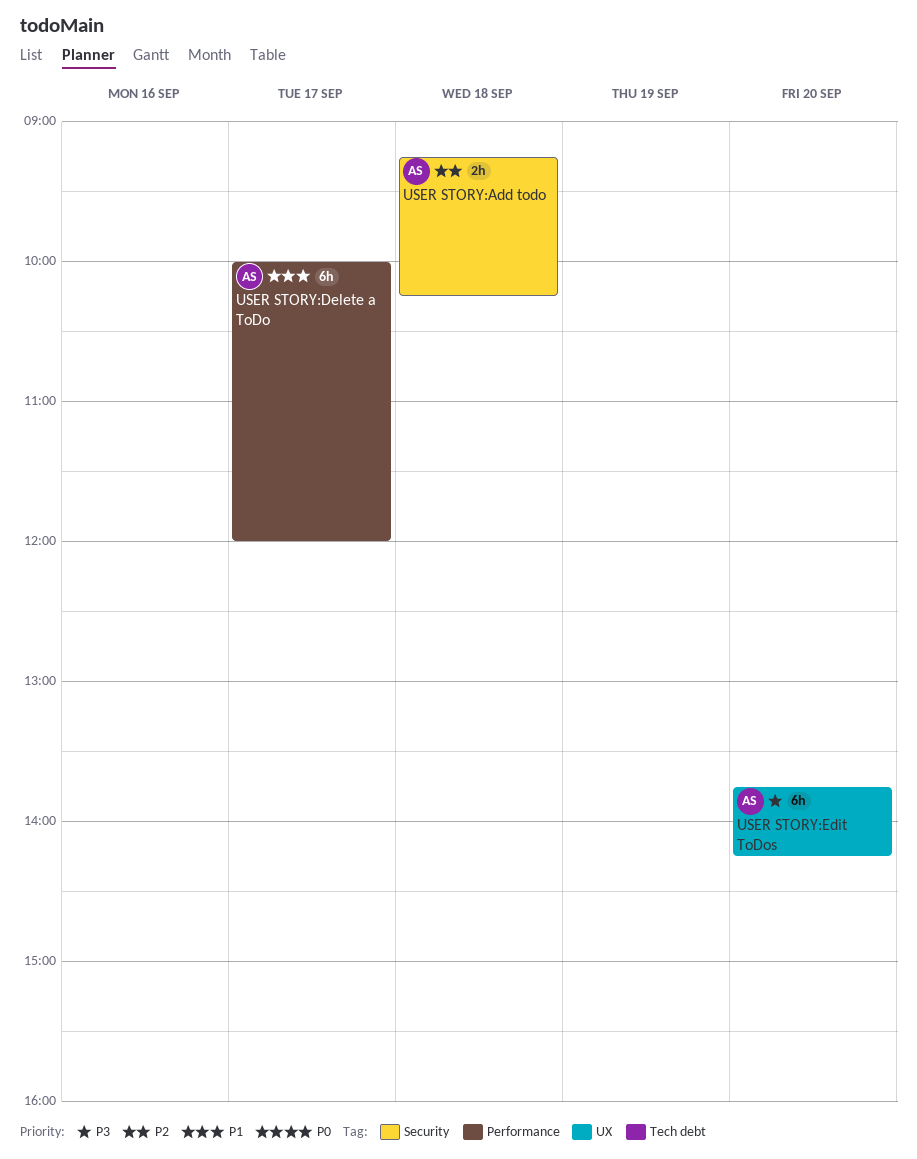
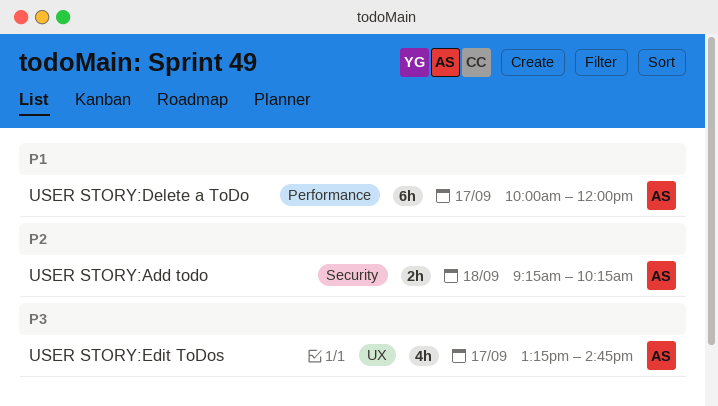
USER STORY:Edit ToDos, estimate: 6h -> 4h
USER STORY:Edit ToDos, day: Sep 20 -> Sep 17
USER STORY:Edit ToDos, begins: 13:45 -> 13:15
USER STORY:Edit ToDos, ends: 14:15 -> 14:45

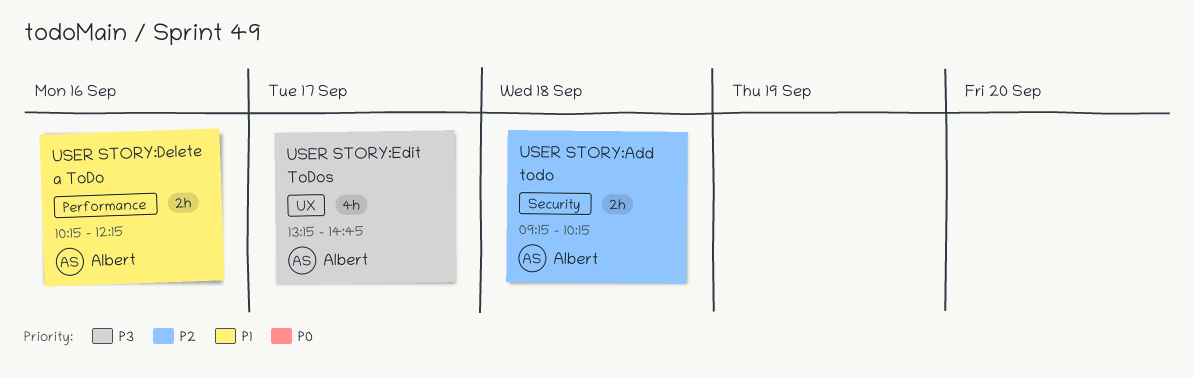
USER STORY:Delete a ToDo, estimate: 6h -> 2h
USER STORY:Delete a ToDo, day: Sep 17 -> Sep 16
USER STORY:Delete a ToDo, begins: 10:00 -> 10:15
USER STORY:Delete a ToDo, ends: 12:00 -> 12:15

